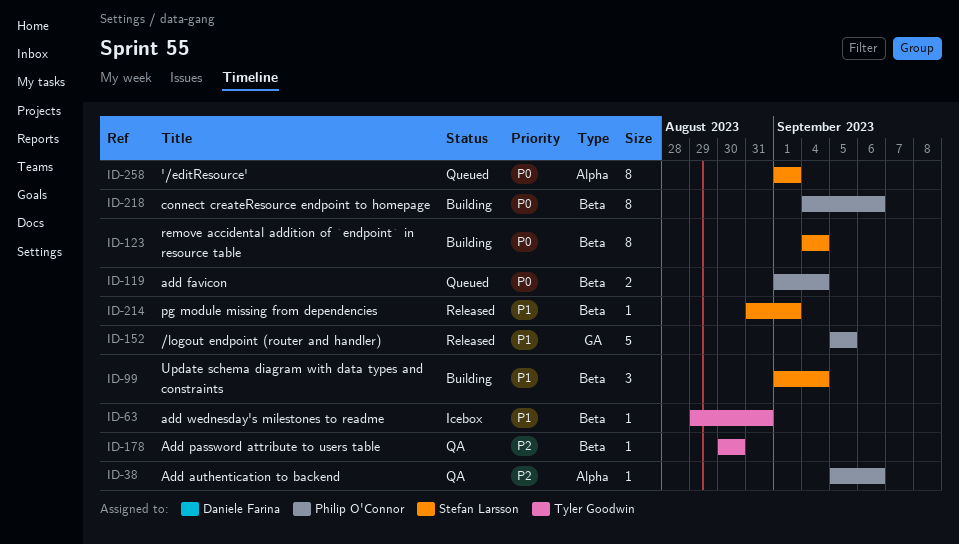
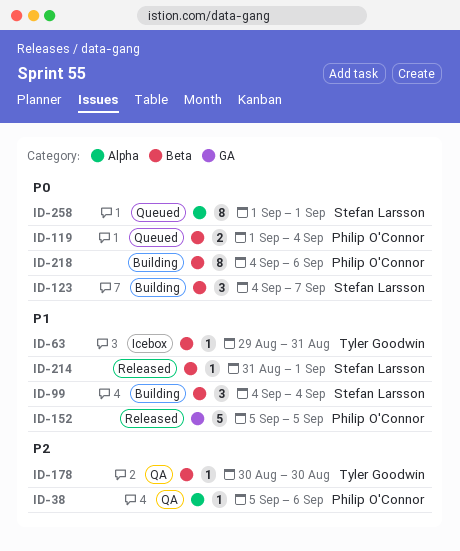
ID-99, start: Sep 1 -> Sep 4
ID-123, estimate: 8 -> 3
ID-123, due: Sep 4 -> Sep 7

